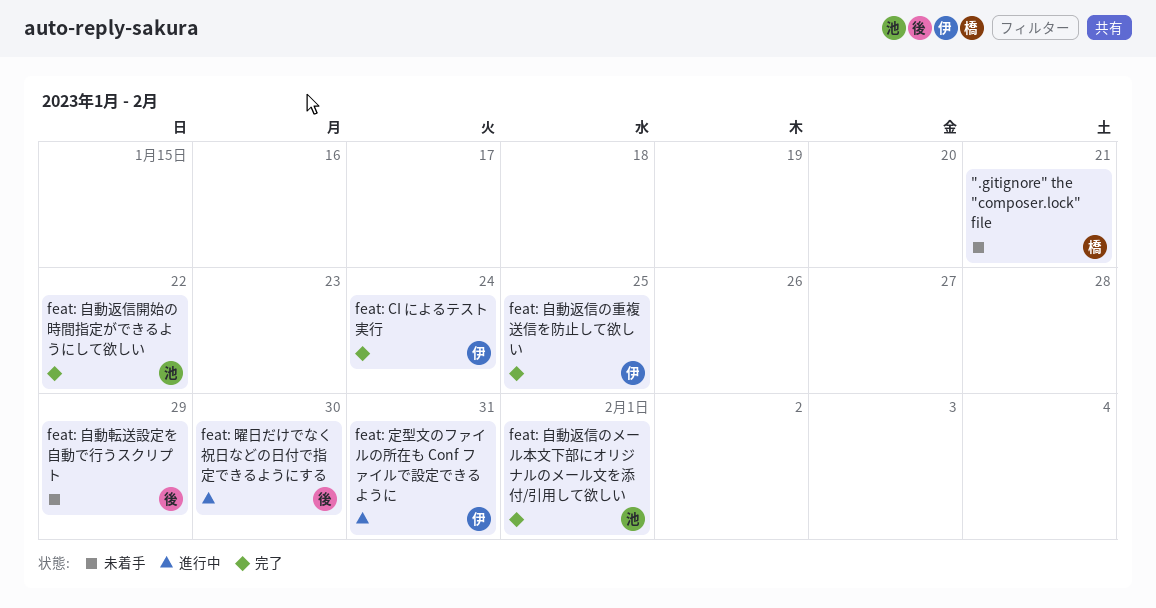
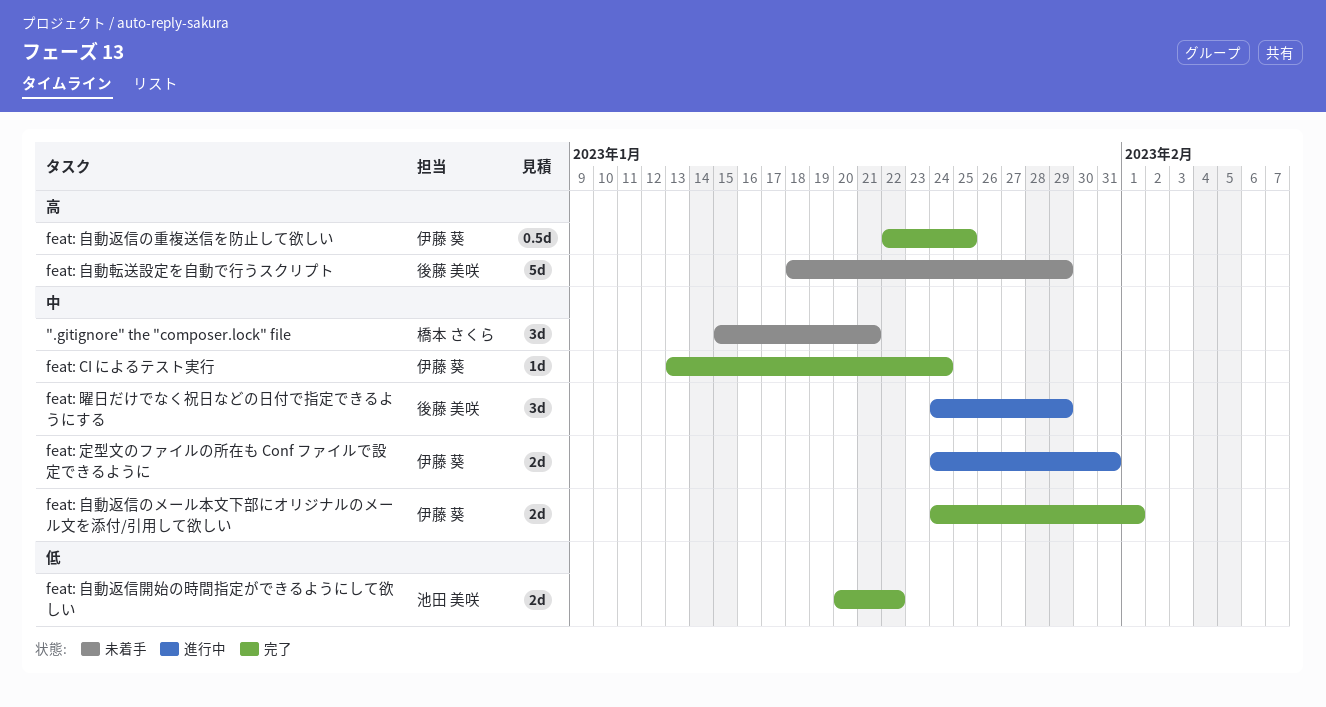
feat: 曜日だけでなく祝日などの日付で指定できるようにする, due: Jan 30 -> Jan 29
feat: 自動返信のメール本文下部にオリジナルのメール文を添付/引用して欲しい, owner: 池田 美咲 -> 伊藤 葵

